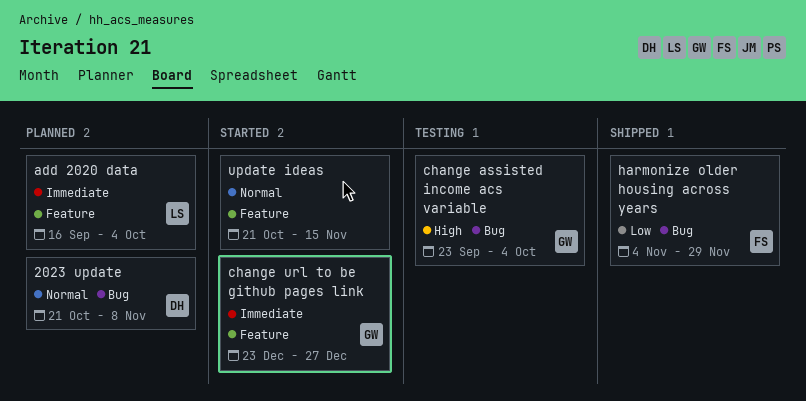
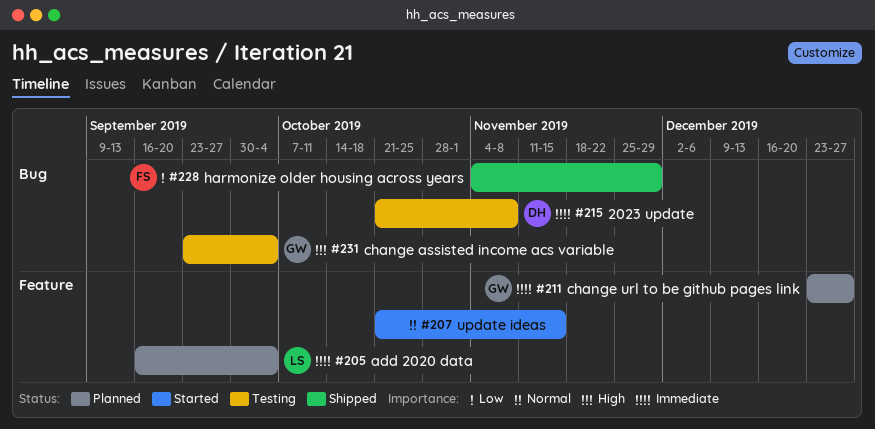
2023 update, status: Planned -> Testing
2023 update, priority: Normal -> Immediate
change url to be github pages link, status: Started -> Planned

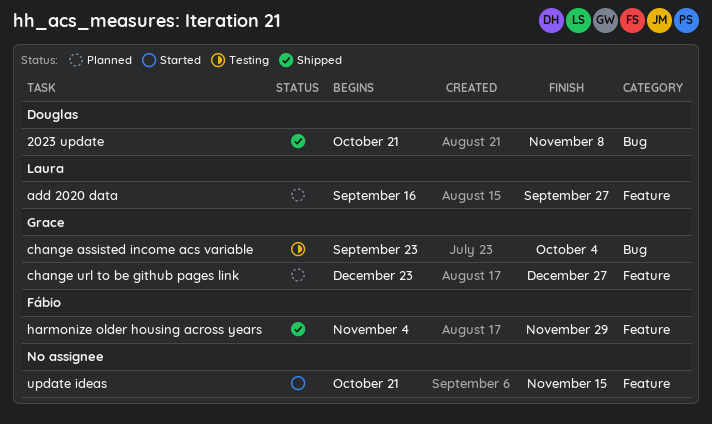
2023 update, status: Testing -> Shipped
add 2020 data, due: Oct 4 -> Sep 27
harmonize older housing across years, label: Bug -> Feature

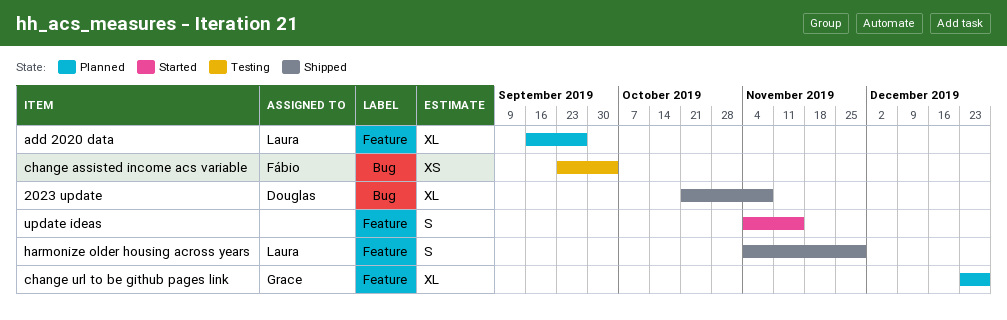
change assisted income acs variable, owner: Grace -> Fábio
harmonize older housing across years, owner: Fábio -> Laura
update ideas, start: Oct 21 -> Nov 4

